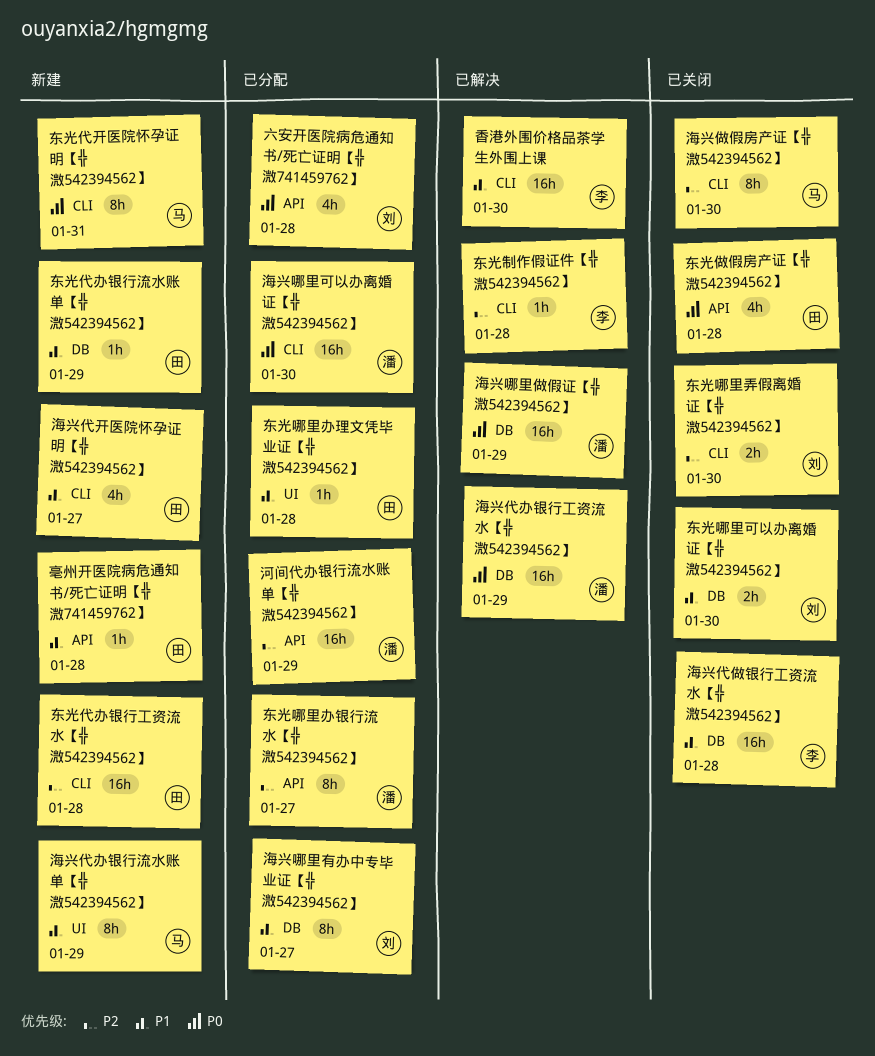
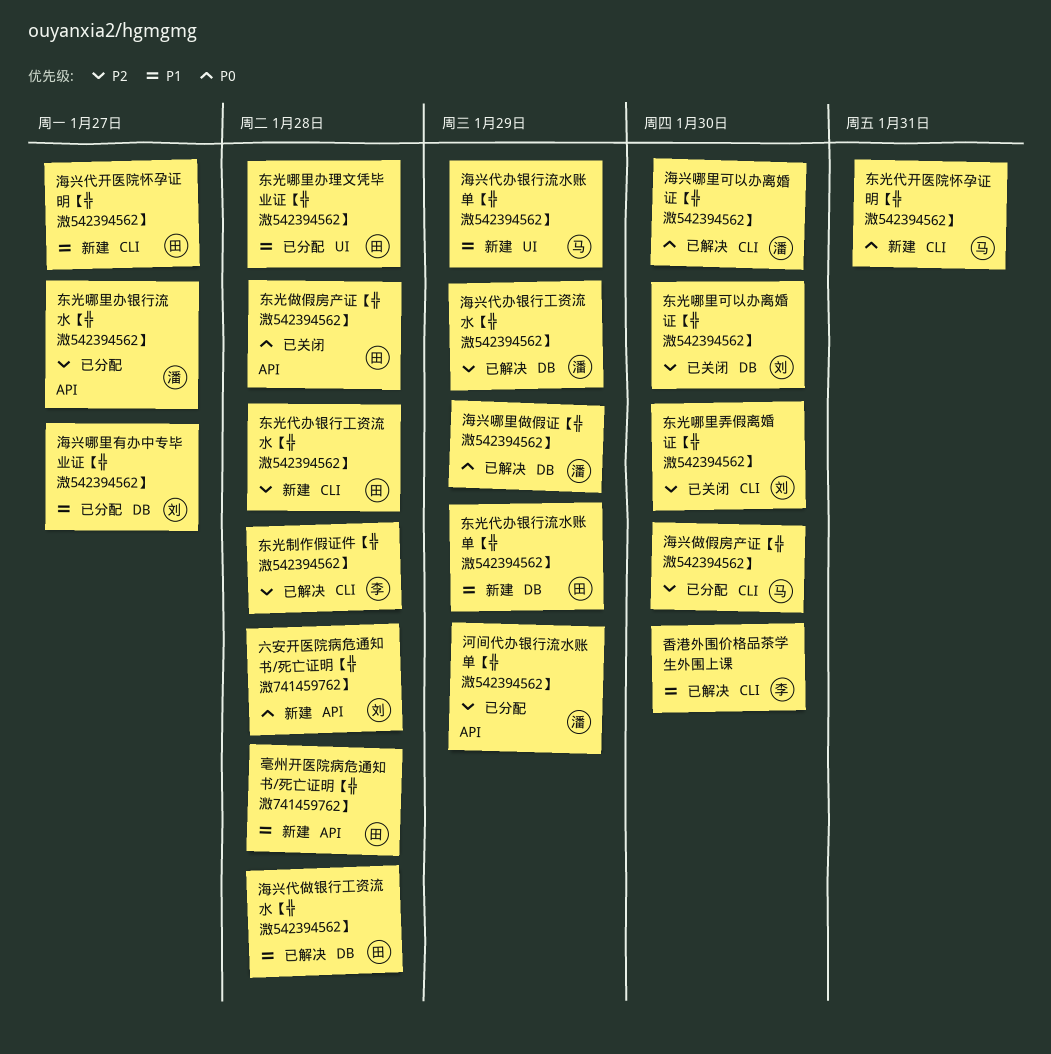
东光哪里可以办离婚证【╬溦542394562】, priority: P1 -> P2
六安开医院病危通知书/死亡证明【╬溦741459762】, status: 已分配 -> 新建
海兴代做银行工资流水【╬溦542394562】, status: 已关闭 -> 已解决
海兴代做银行工资流水【╬溦542394562】, owner: 李 -> 田
海兴代办银行工资流水【╬溦542394562】, priority: P0 -> P2
海兴做假房产证【╬溦542394562】, status: 已关闭 -> 已分配
海兴哪里可以办离婚证【╬溦542394562】, status: 已分配 -> 已解决

